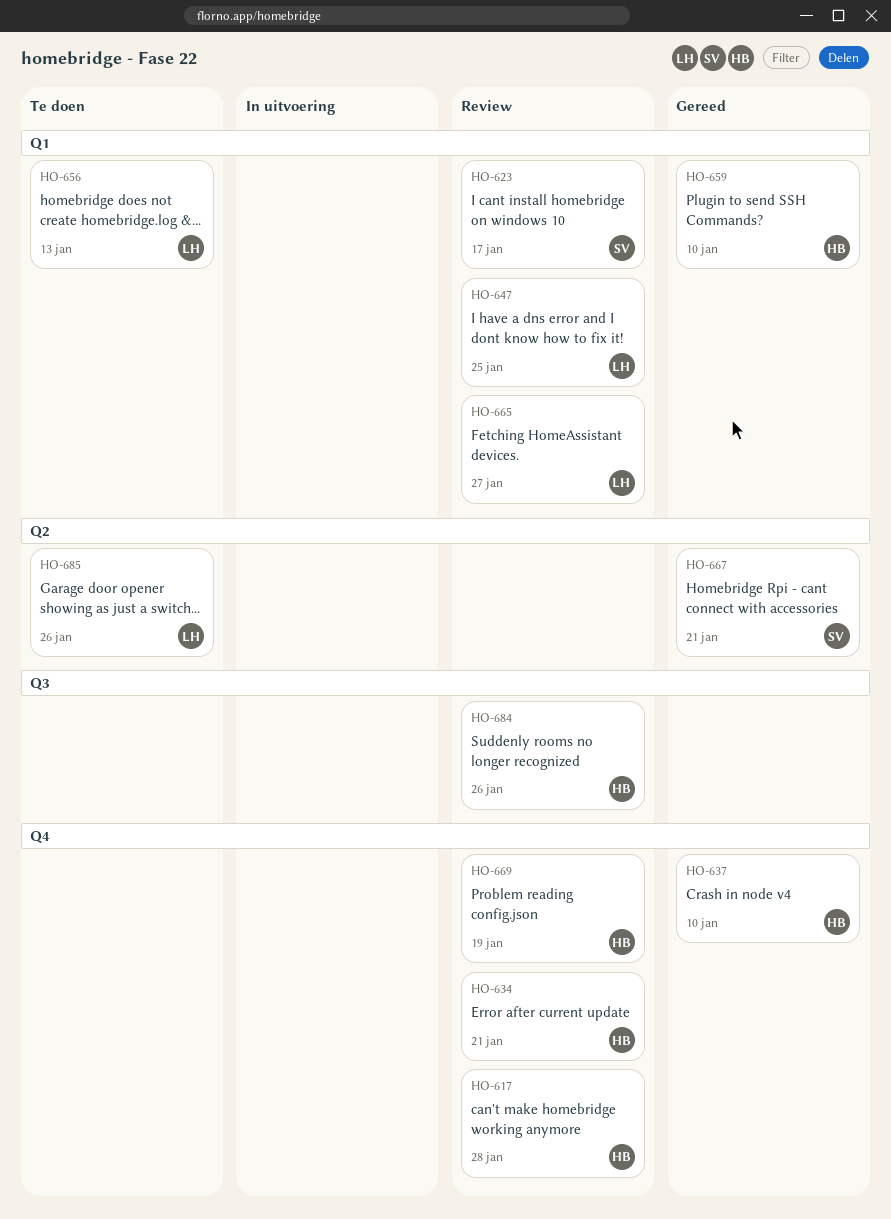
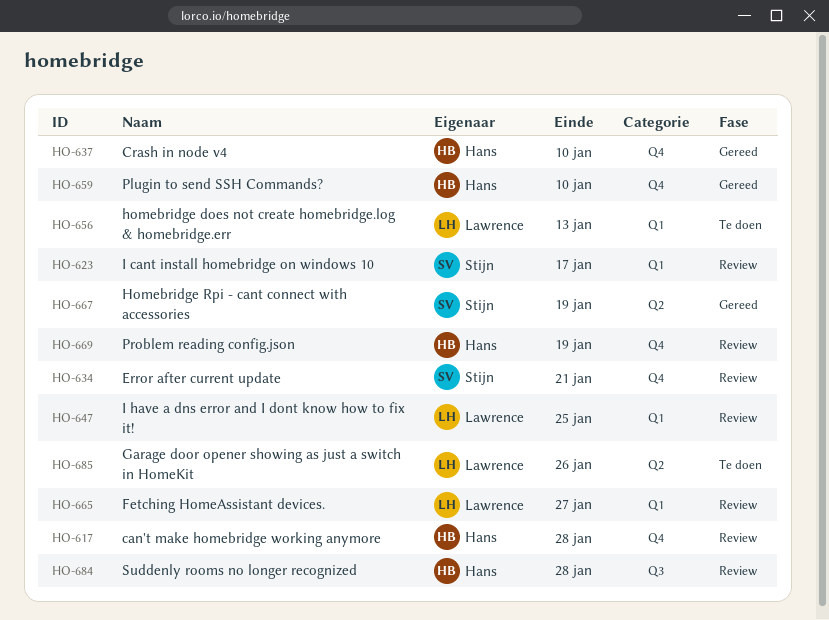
HO-634, owner: Hans -> Stijn
HO-659, label: Q1 -> Q4
HO-667, due: Jan 21 -> Jan 19
HO-684, due: Jan 26 -> Jan 28

